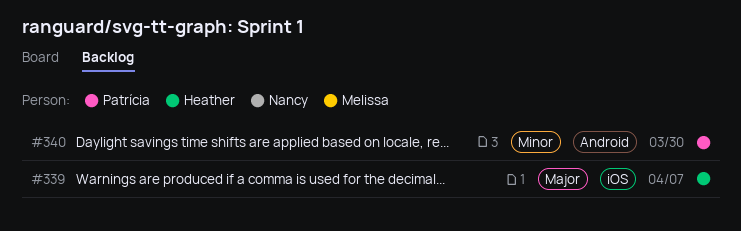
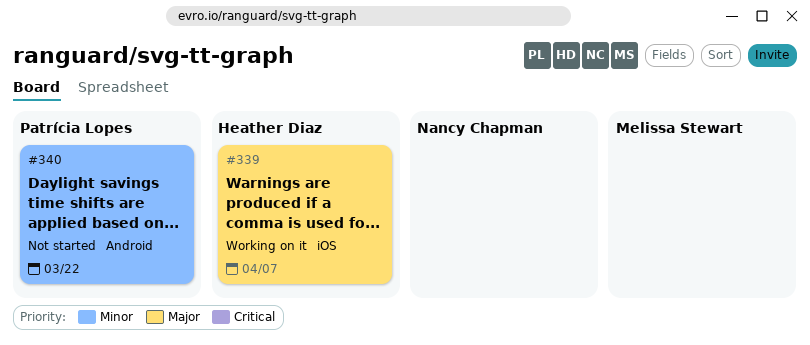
#340, due: Mar 30 -> Mar 22

